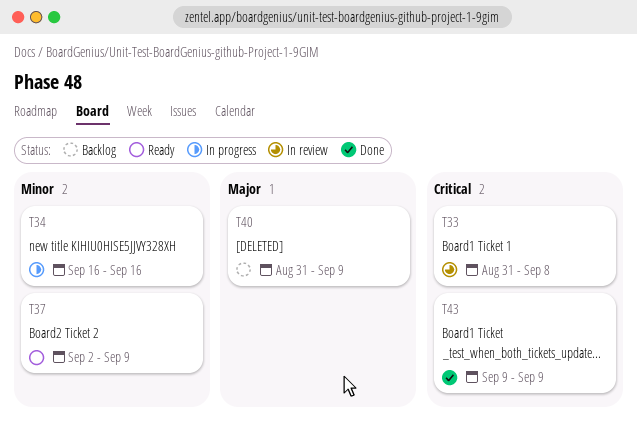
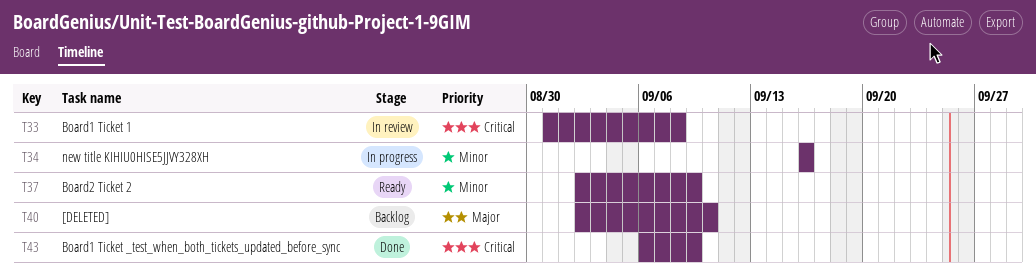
T40, start: Aug 31 -> Sep 2
T40, due: Sep 9 -> Sep 10
T43, start: Sep 9 -> Sep 6

